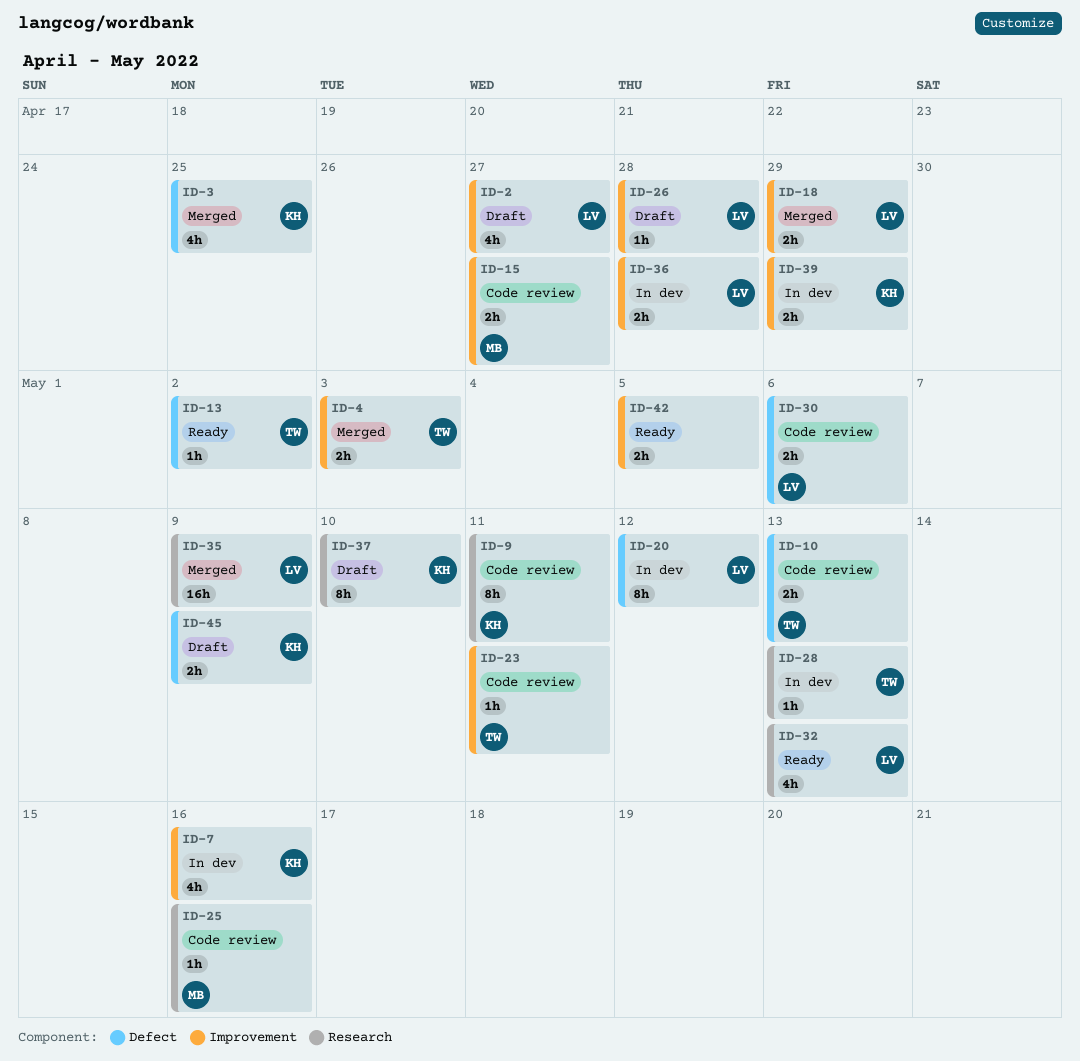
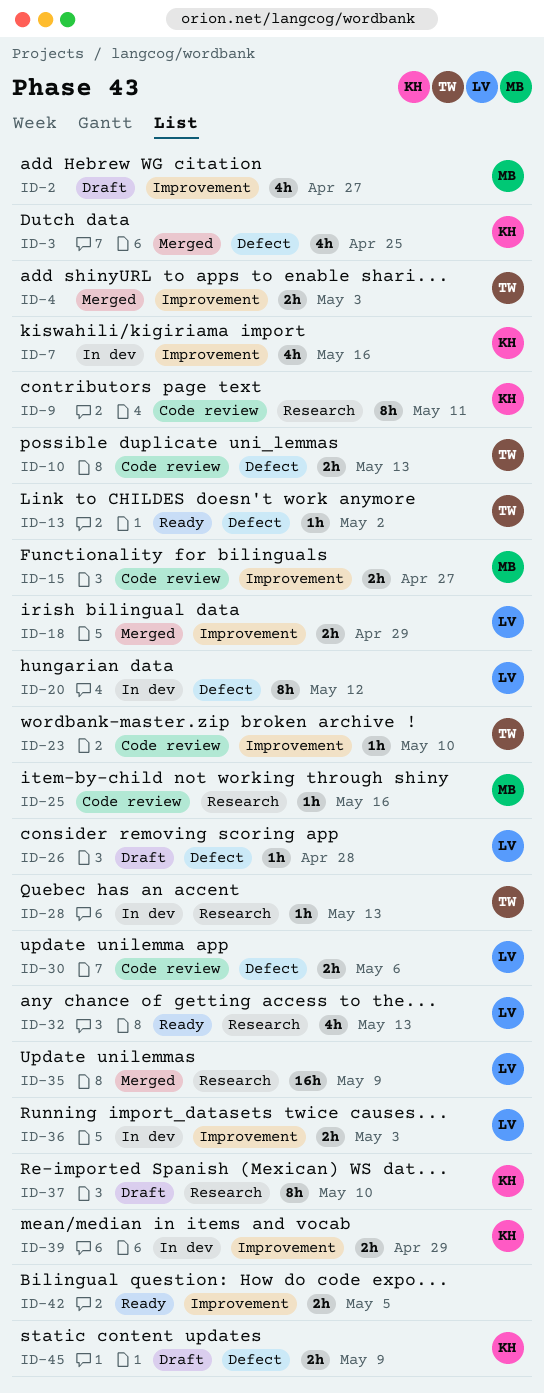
ID-2, owner: LV -> MB
ID-23, due: May 11 -> May 10
ID-26, label: Improvement -> Defect
ID-36, due: Apr 28 -> May 3

